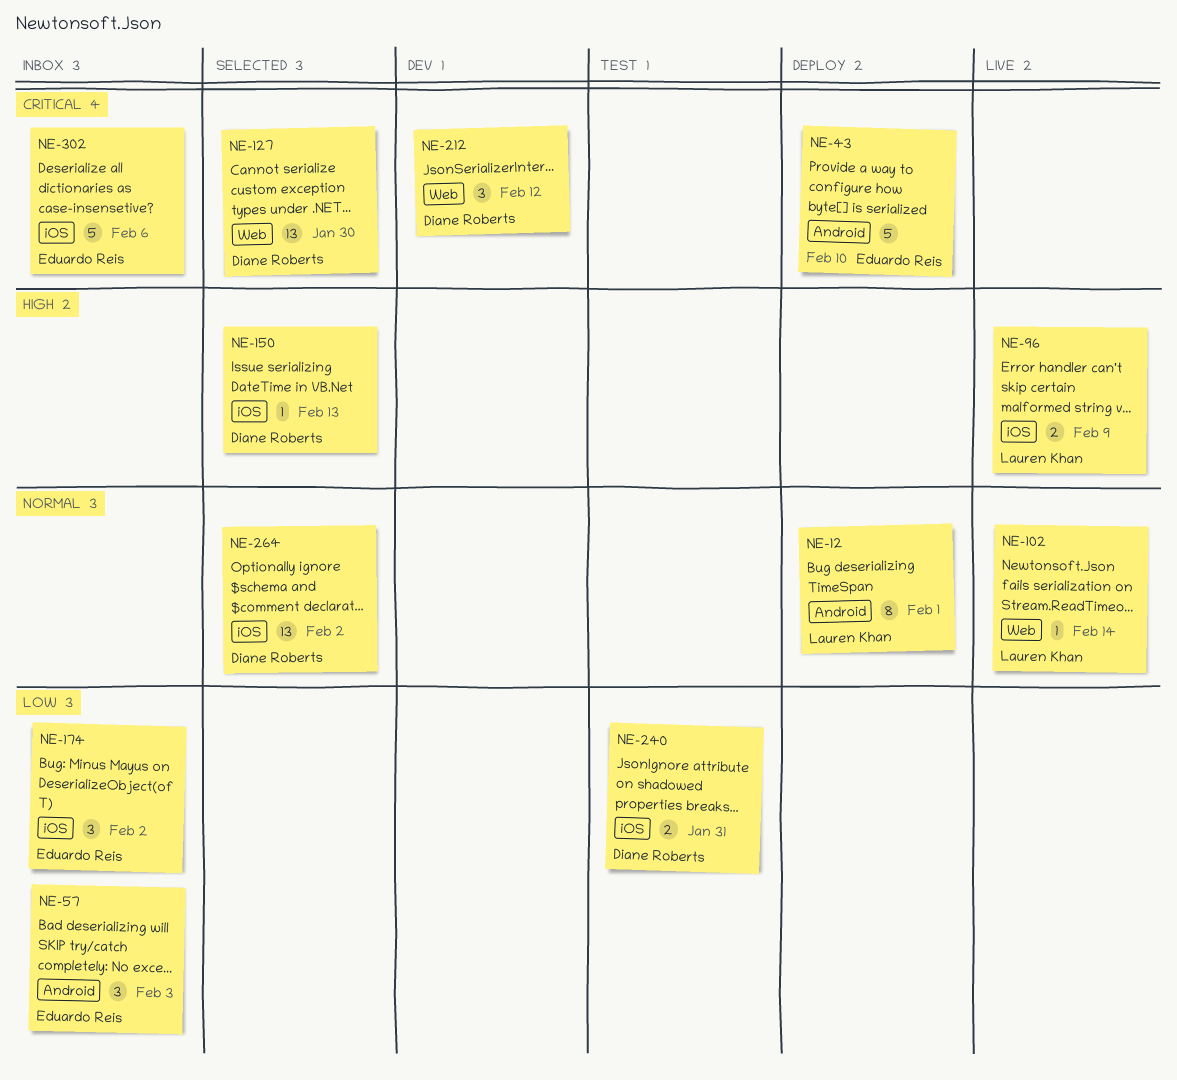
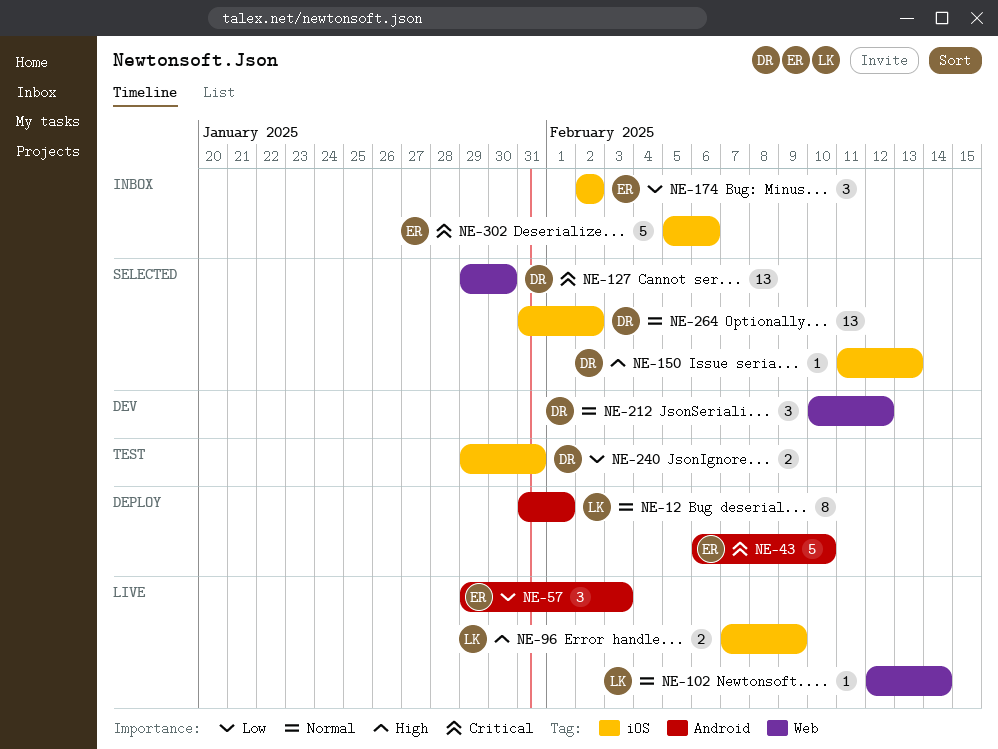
NE-57, status: Inbox -> Live
NE-212, priority: Critical -> Normal

